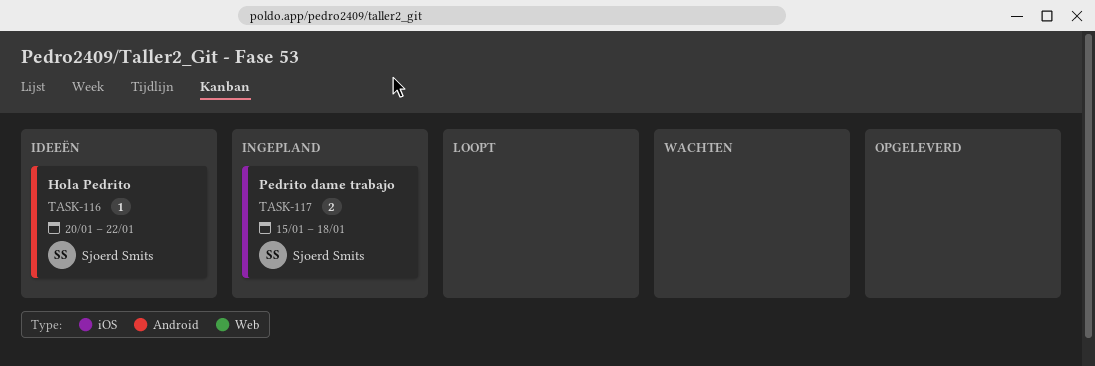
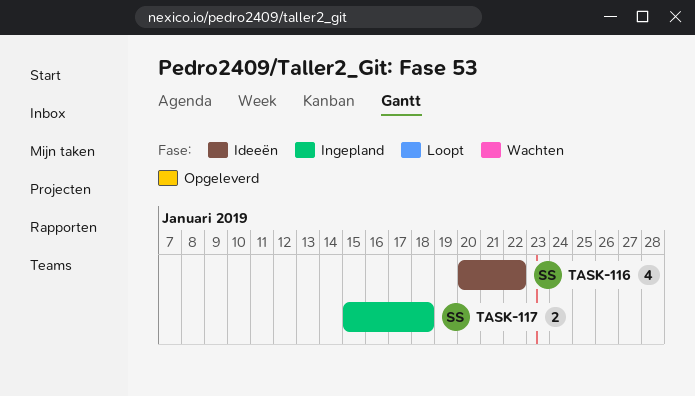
TASK-116, estimate: 1 -> 4

